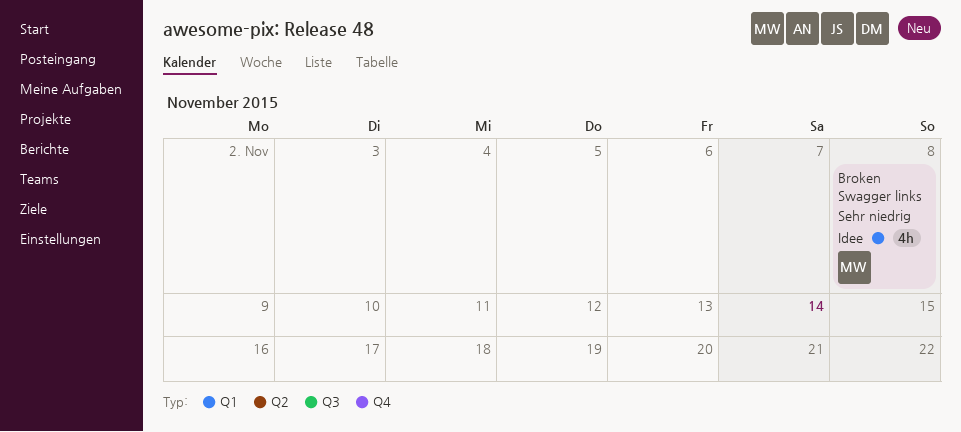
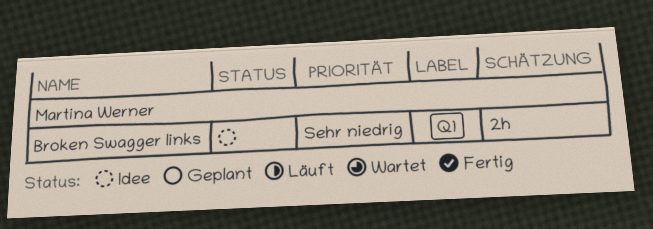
Broken Swagger links, estimate: 4h -> 2h

